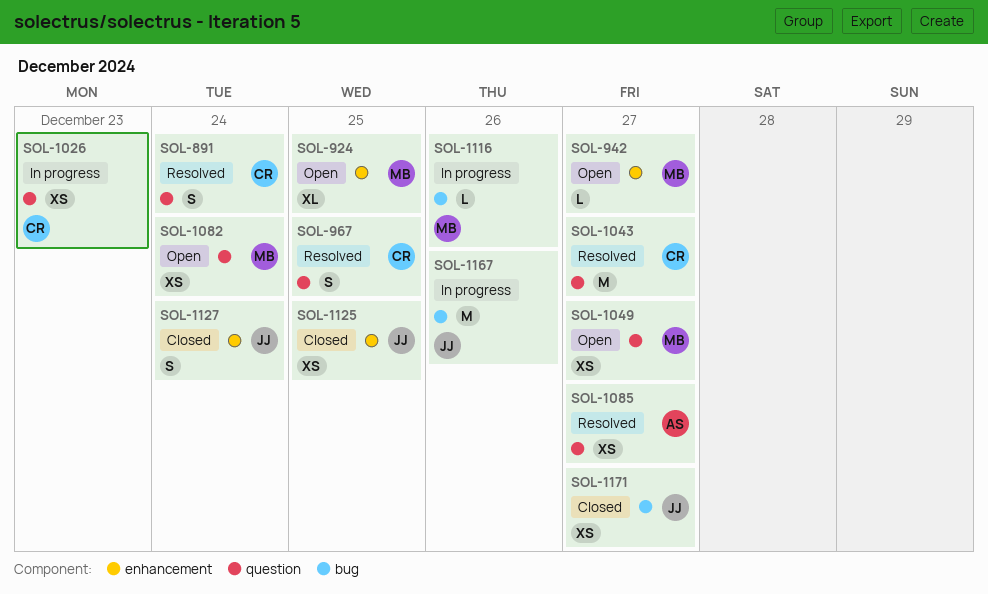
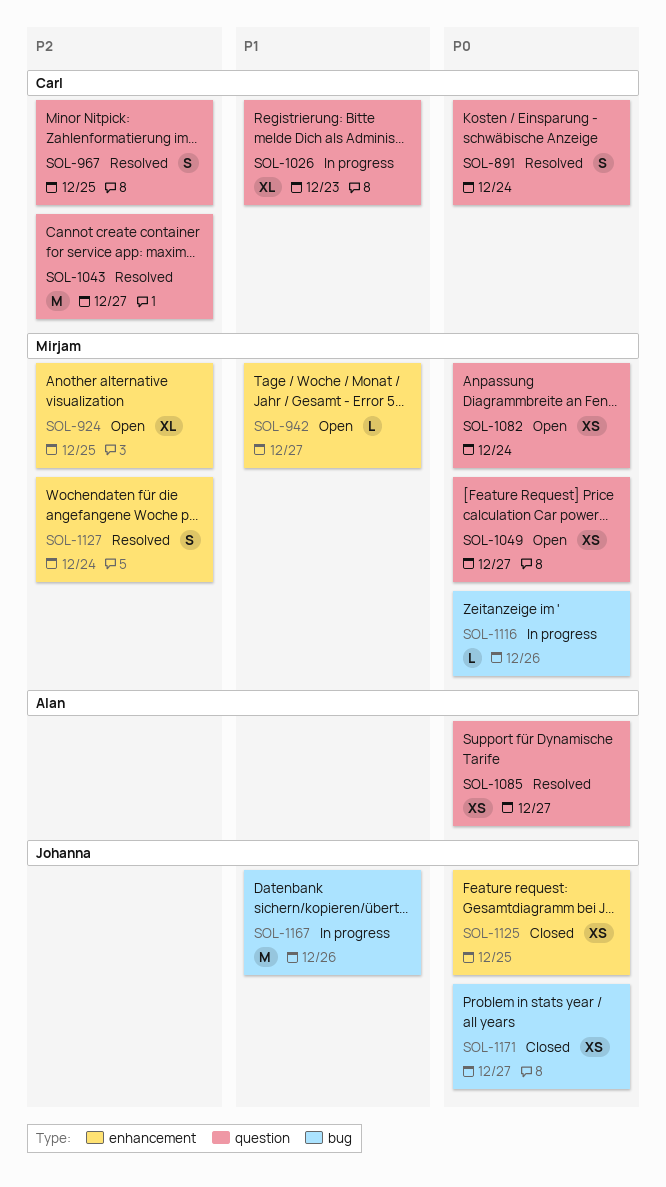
SOL-1026, estimate: XS -> XL
SOL-1127, status: Closed -> Resolved
SOL-1127, owner: Johanna -> Mirjam

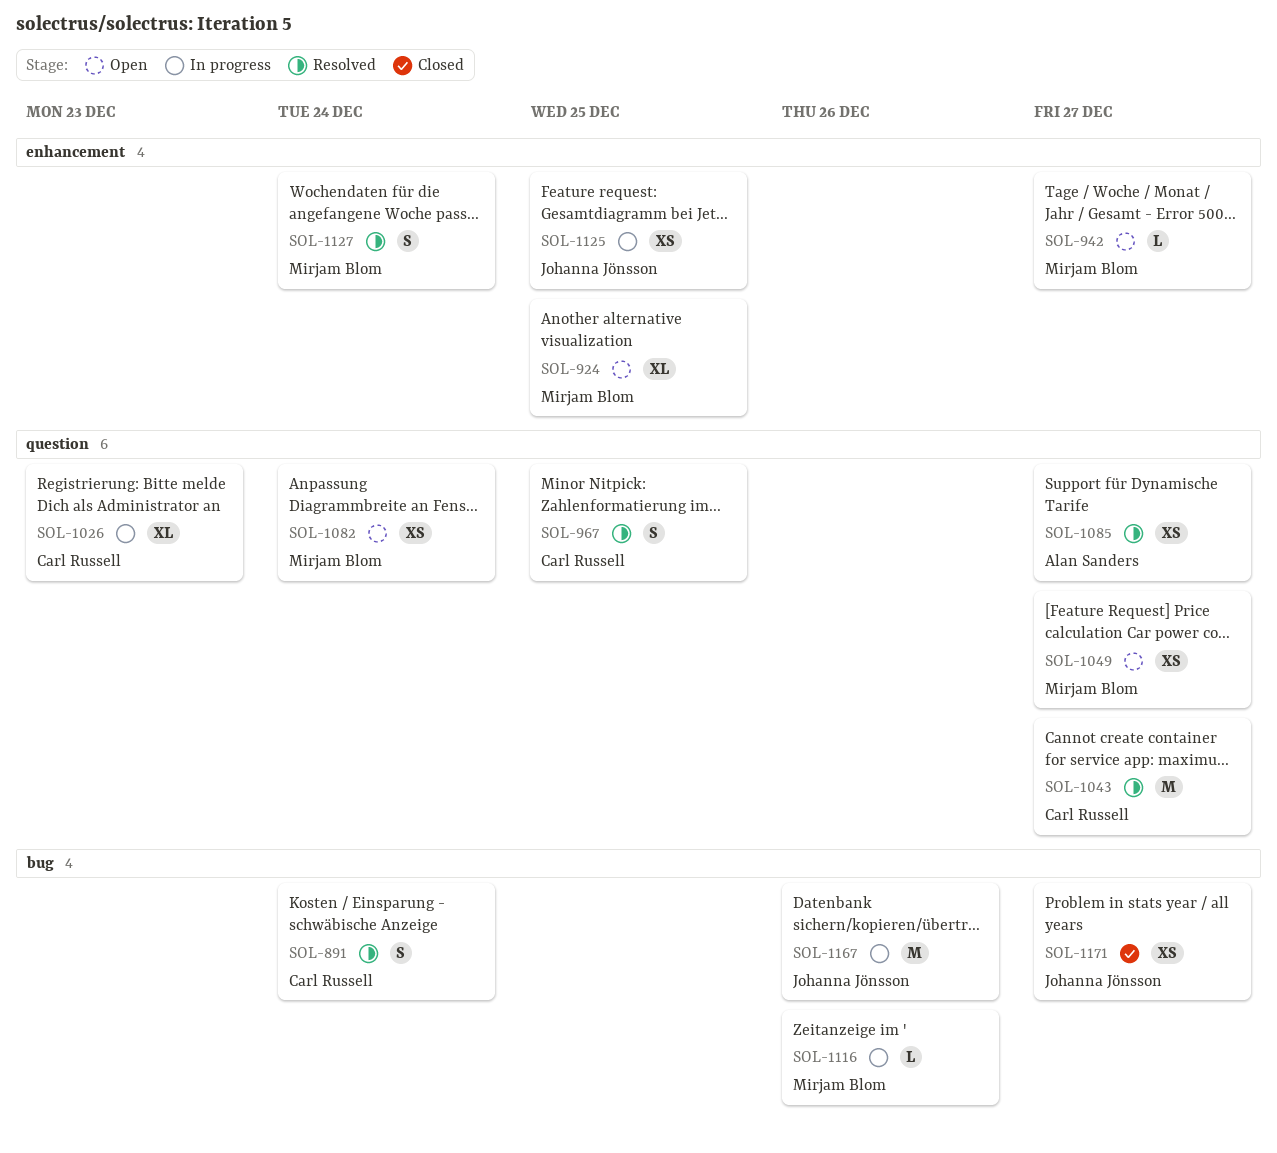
SOL-891, label: question -> bug
SOL-1125, status: Closed -> In progress

